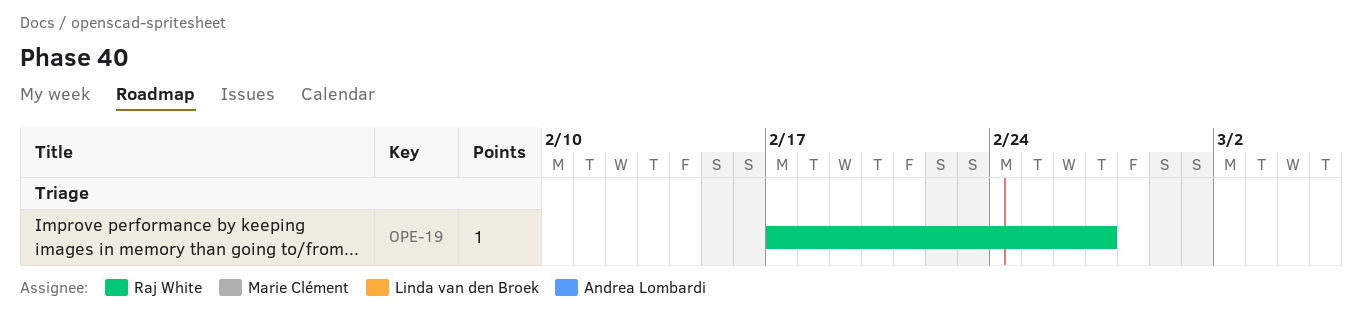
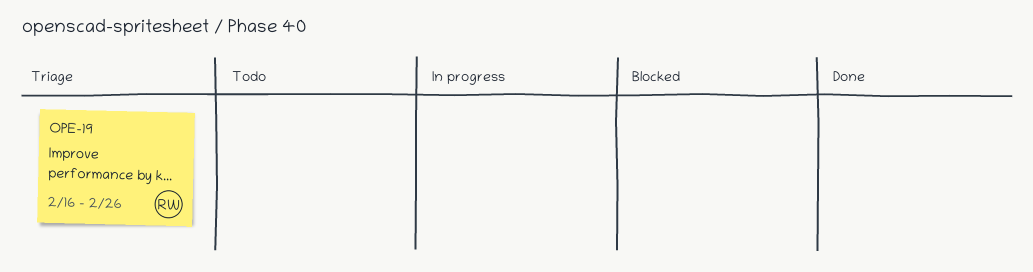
OPE-19, start: Feb 17 -> Feb 16
OPE-19, due: Feb 27 -> Feb 26

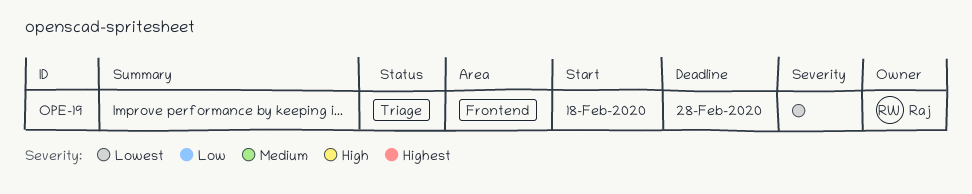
OPE-19, start: Feb 16 -> Feb 18
OPE-19, due: Feb 26 -> Feb 28

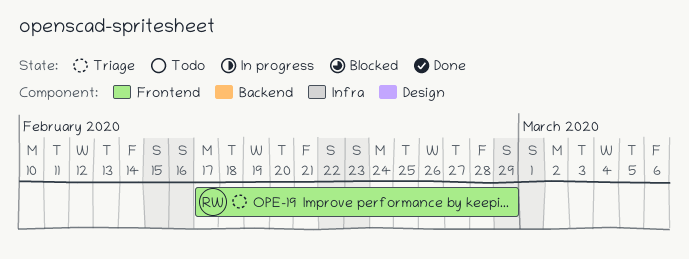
OPE-19, start: Feb 18 -> Feb 17
OPE-19, due: Feb 28 -> Feb 29

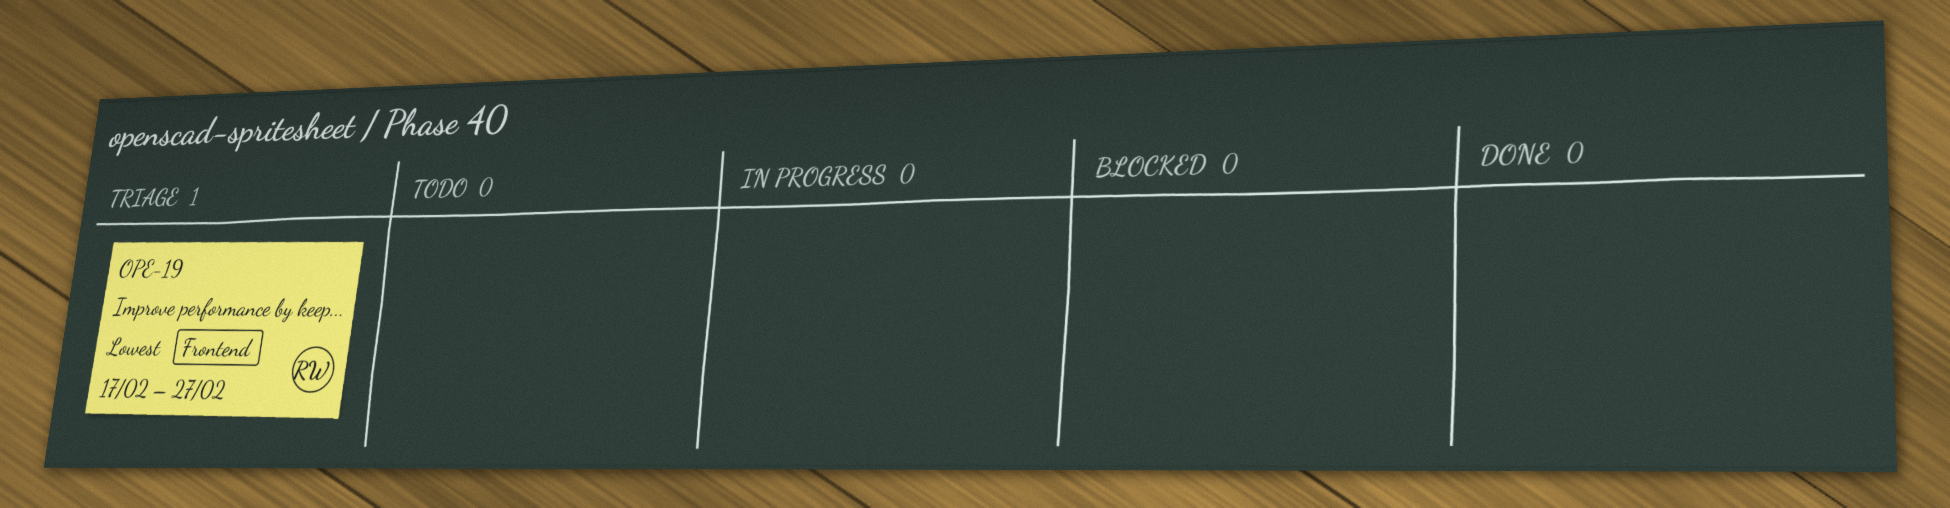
OPE-19, due: Feb 29 -> Feb 27

